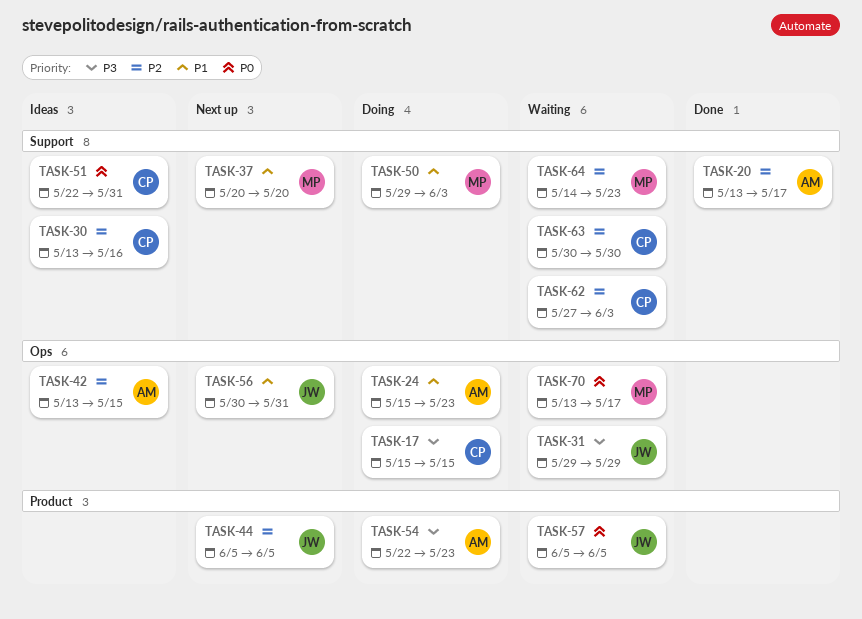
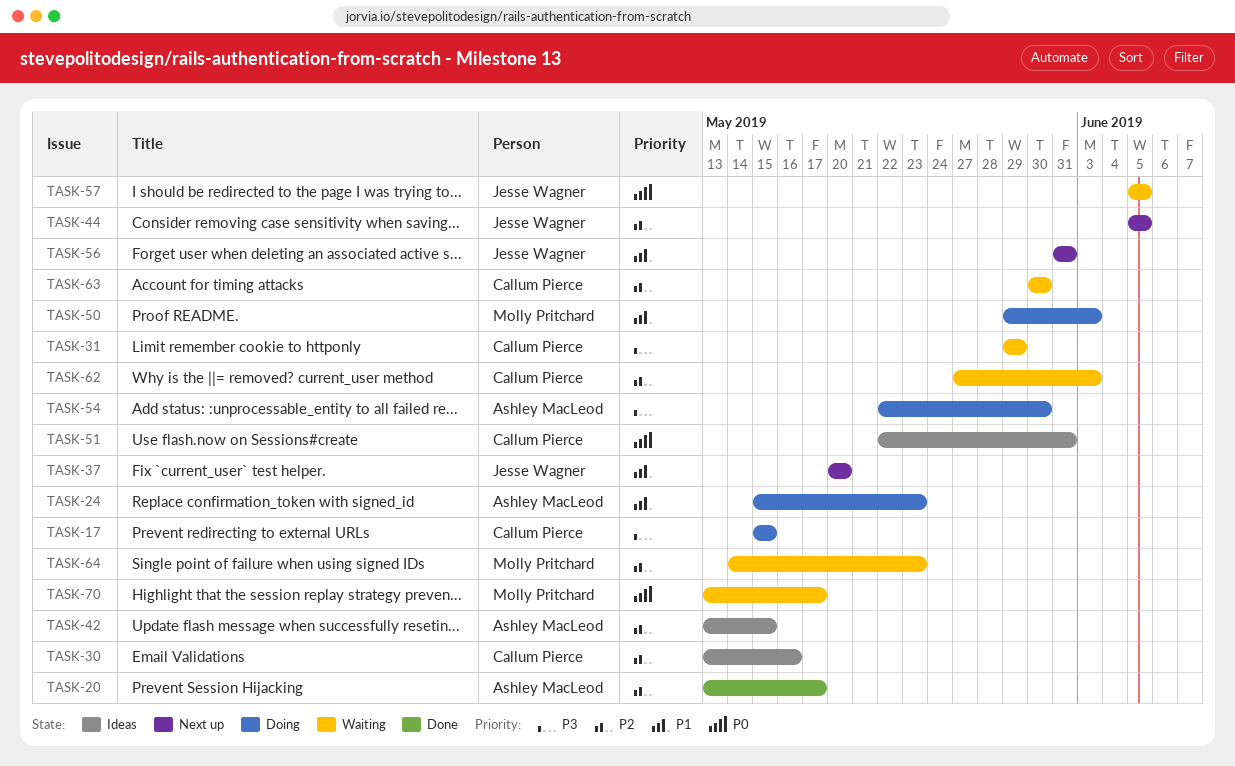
TASK-31, owner: Jesse Wagner -> Callum Pierce
TASK-37, owner: Molly Pritchard -> Jesse Wagner
TASK-54, due: May 23 -> May 30
TASK-56, start: May 30 -> May 31

